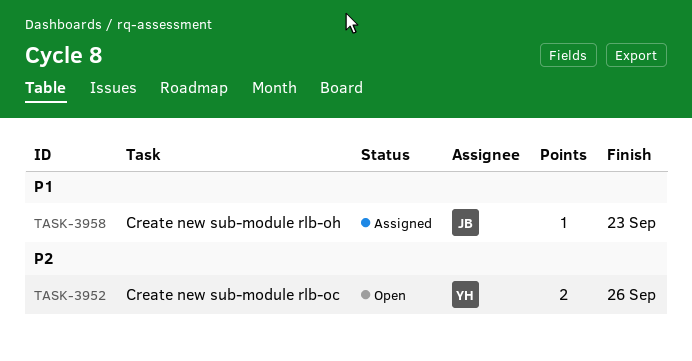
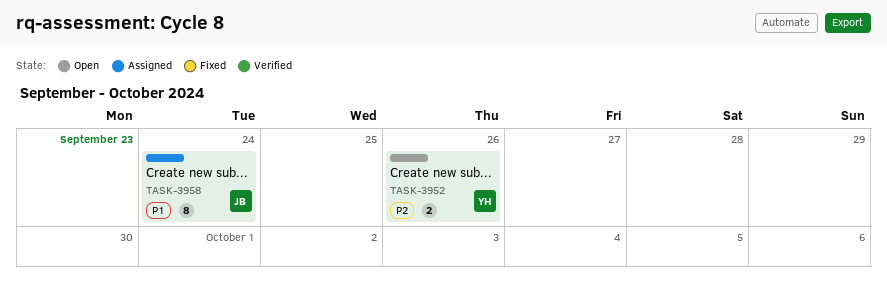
TASK-3958, estimate: 1 -> 8
TASK-3958, due: Sep 23 -> Sep 24

